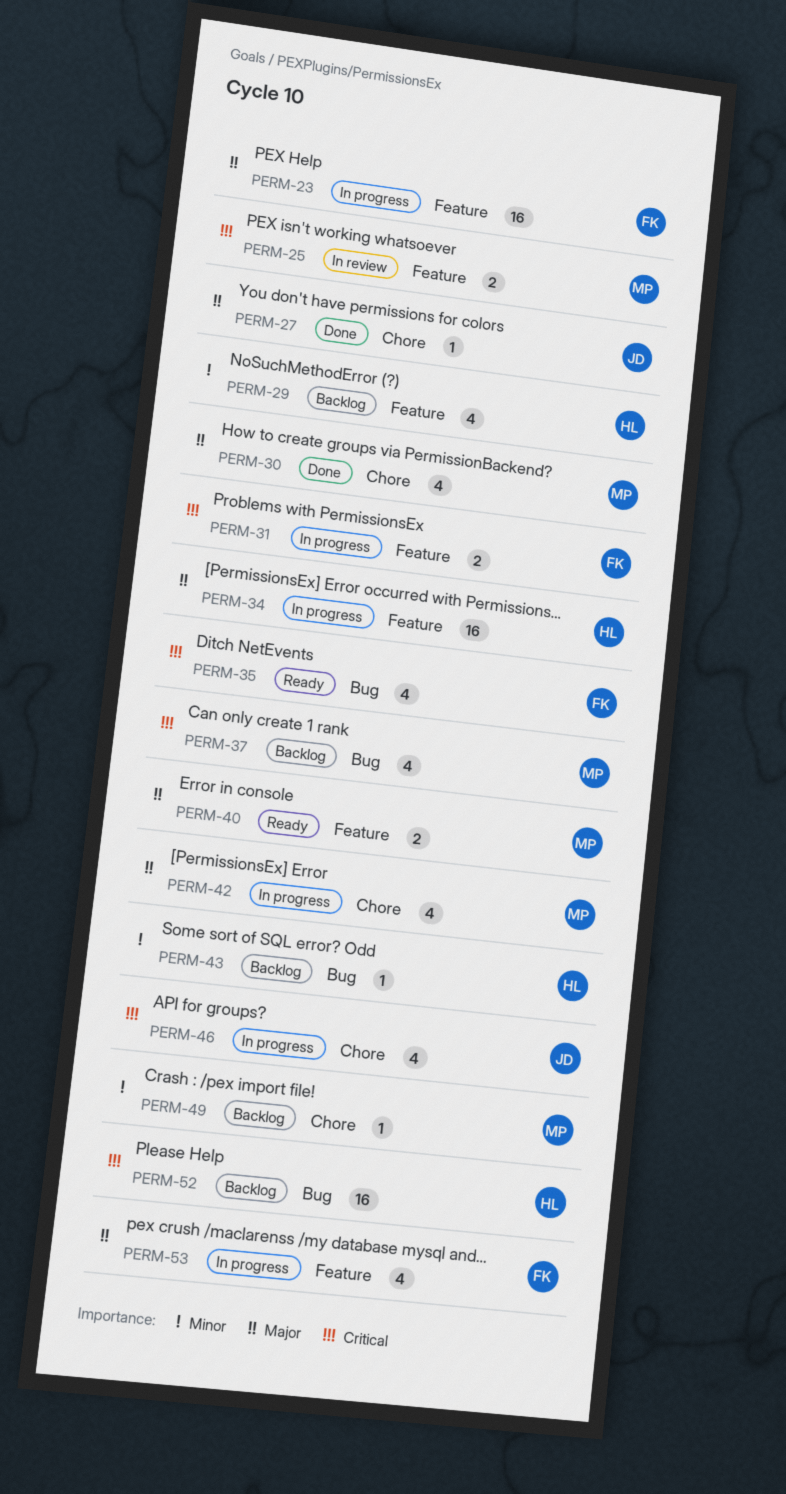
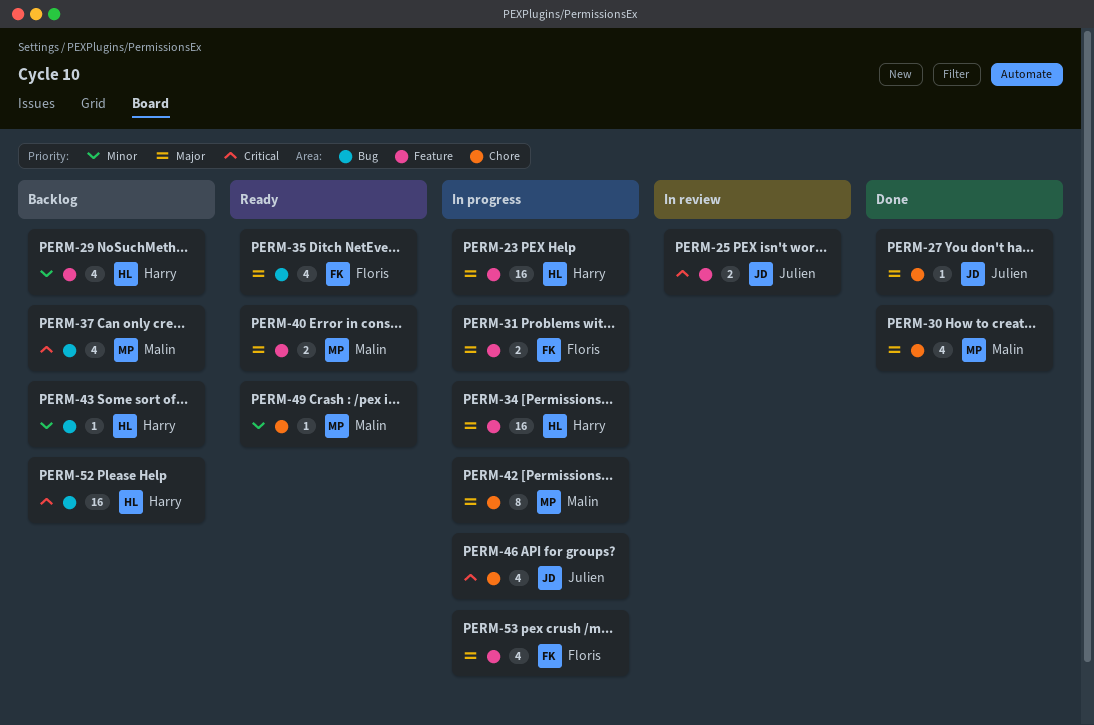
PERM-23, owner: Floris -> Harry
PERM-25, owner: Malin -> Julien
PERM-31, priority: Critical -> Major
PERM-35, priority: Critical -> Major
PERM-42, estimate: 4 -> 8
PERM-49, status: Backlog -> Ready

